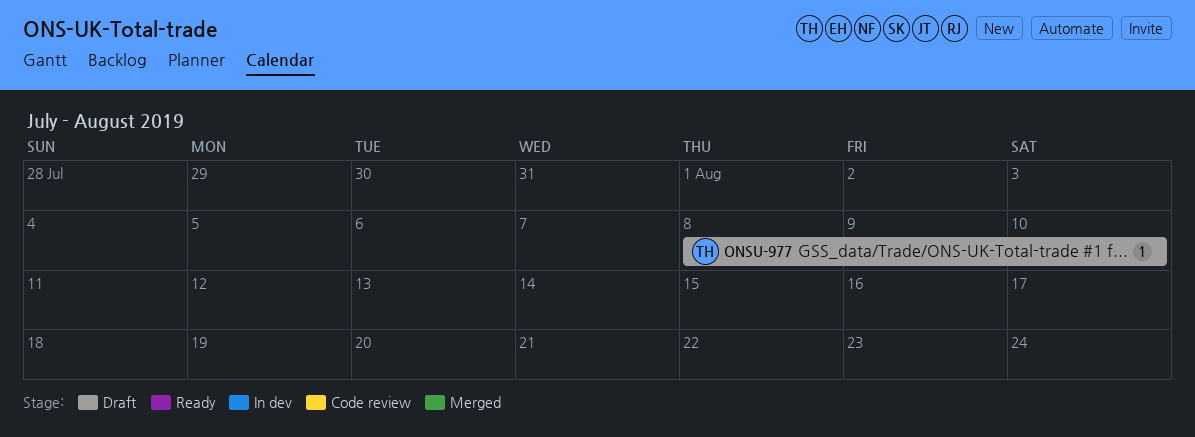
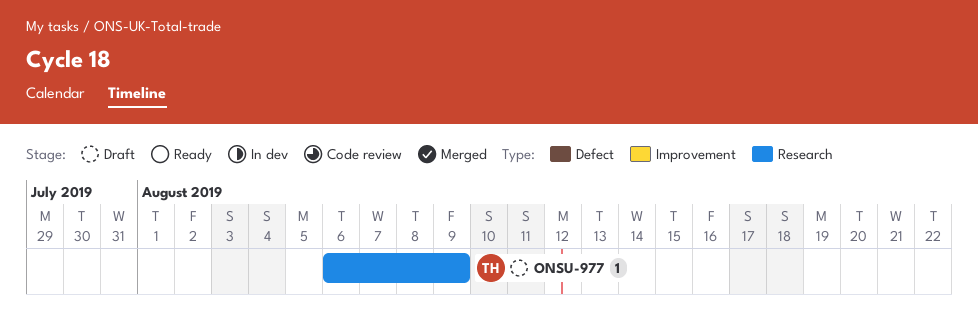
ONSU-977, start: Aug 8 -> Aug 6
ONSU-977, due: Aug 10 -> Aug 9

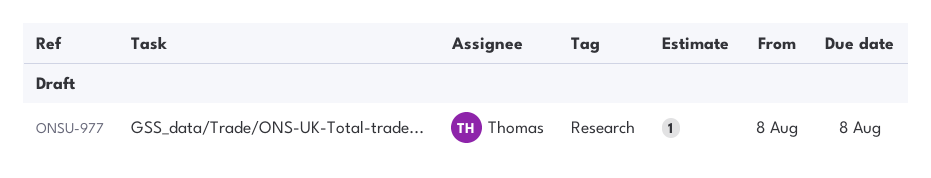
ONSU-977, start: Aug 6 -> Aug 8
ONSU-977, due: Aug 9 -> Aug 8

